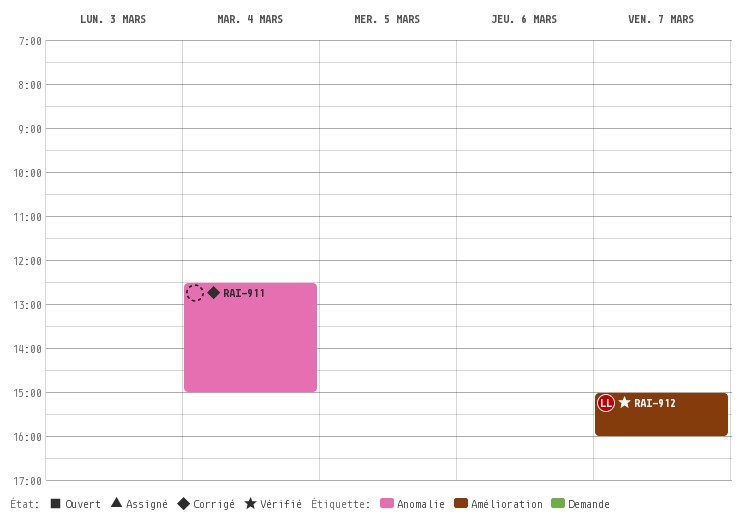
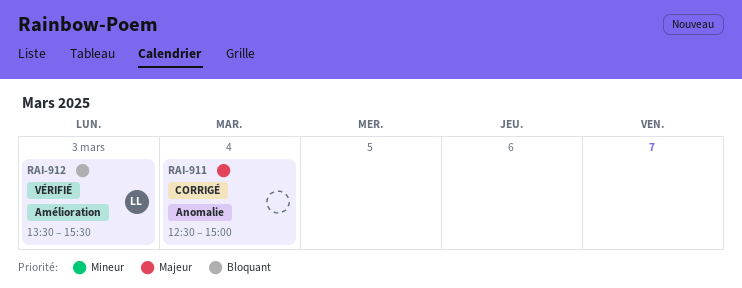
RAI-912, day: Mar 7 -> Mar 3
RAI-912, begins: 15:00 -> 13:30
RAI-912, ends: 16:00 -> 15:30

